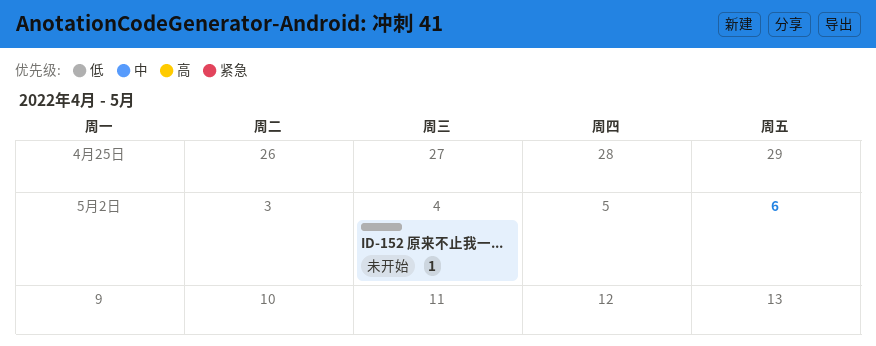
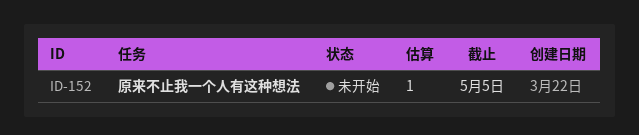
ID-152, due: May 4 -> May 5

